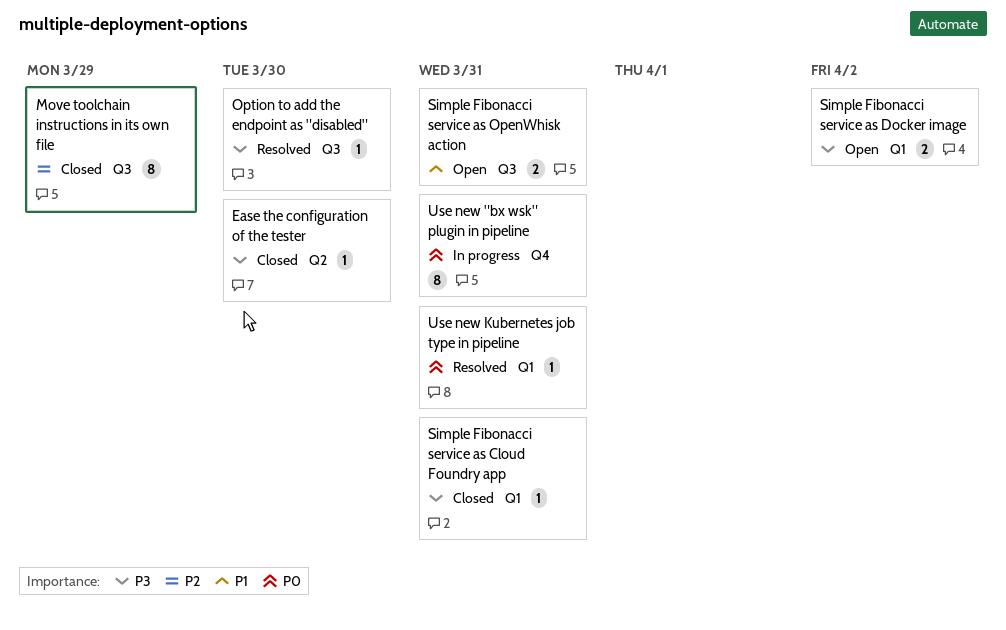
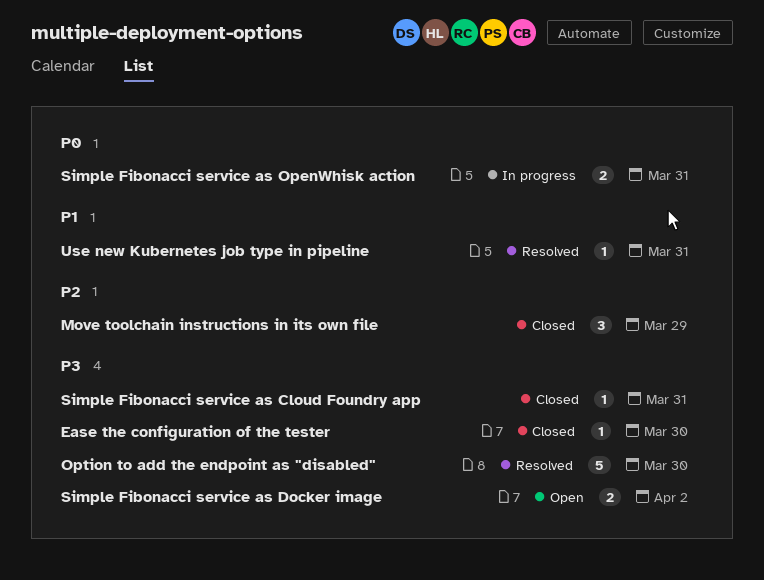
Move toolchain instructions in its own file, estimate: 8 -> 3
Option to add the endpoint as "disabled", estimate: 1 -> 5
Simple Fibonacci service as OpenWhisk action, status: Open -> In progress
Simple Fibonacci service as OpenWhisk action, priority: P1 -> P0
Use new "bx wsk" plugin in pipeline: present -> none
Use new Kubernetes job type in pipeline, priority: P0 -> P1

